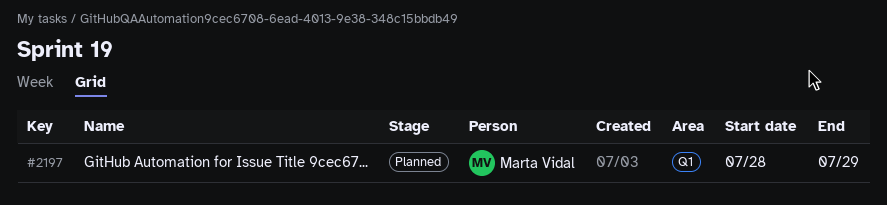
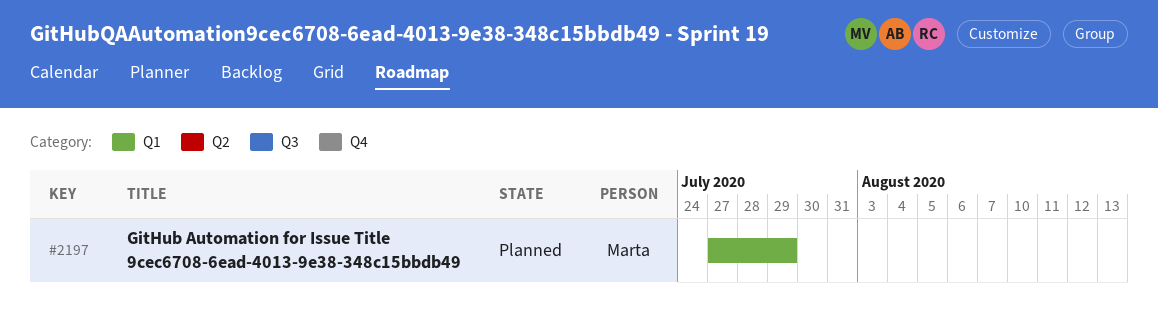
#2197, start: Jul 28 -> Jul 27

